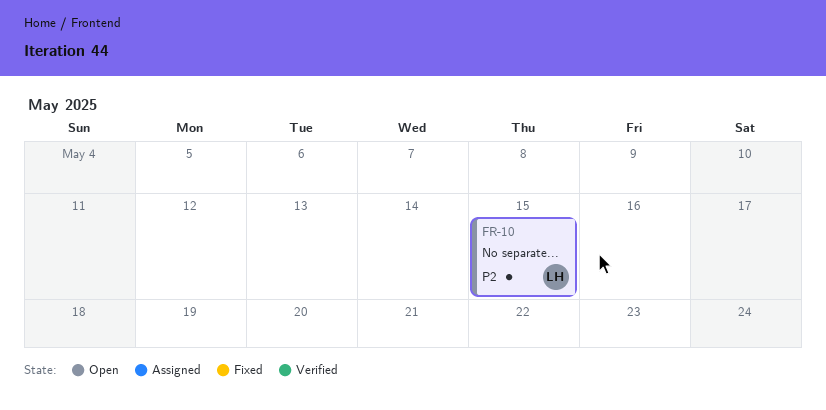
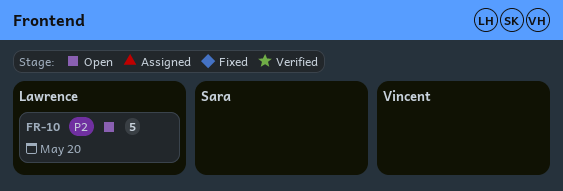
FR-10, estimate: 1 -> 5
FR-10, due: May 15 -> May 20

